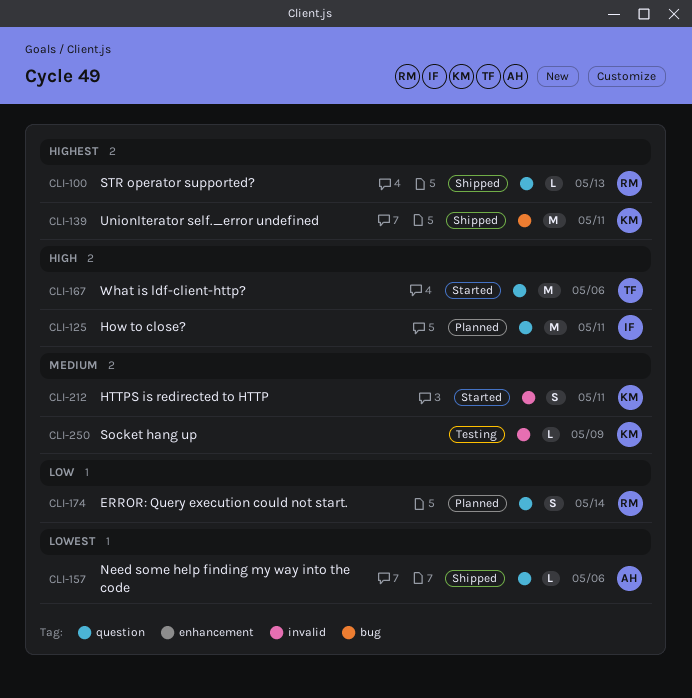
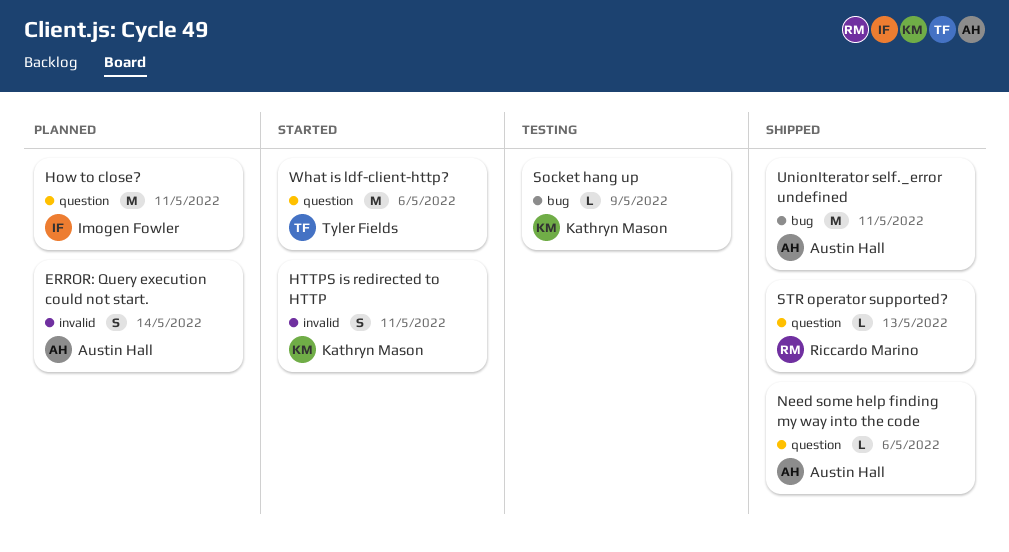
ERROR: Query execution could not start., owner: Riccardo Marino -> Austin Hall
ERROR: Query execution could not start., label: question -> invalid
Socket hang up, label: invalid -> bug
UnionIterator self._error undefined, owner: Kathryn Mason -> Austin Hall

